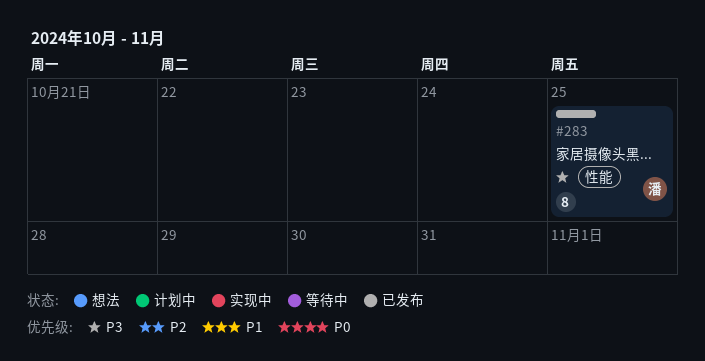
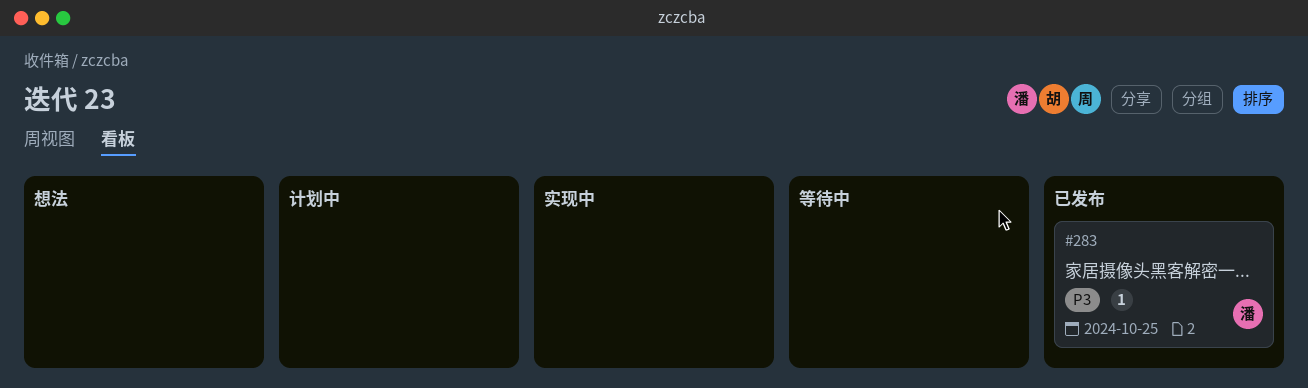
#283, estimate: 8 -> 1

